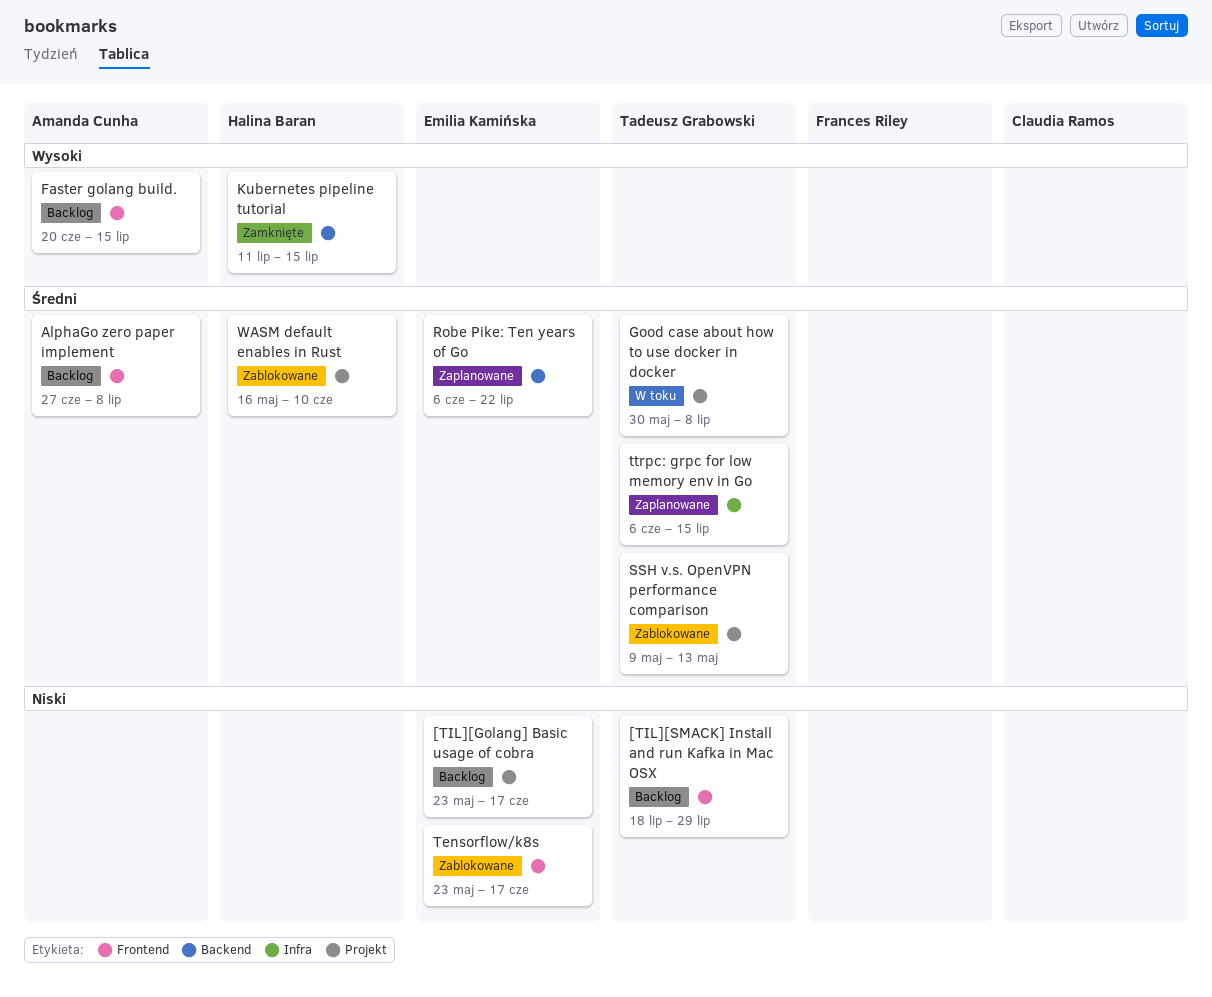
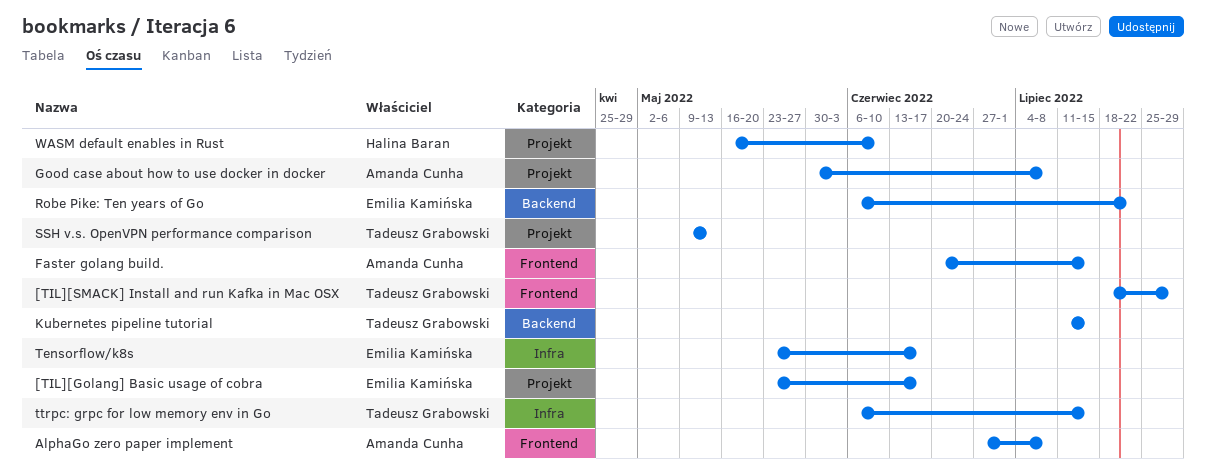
Good case about how to use docker in docker, owner: Tadeusz Grabowski -> Amanda Cunha
Kubernetes pipeline tutorial, owner: Halina Baran -> Tadeusz Grabowski
Tensorflow/k8s, label: Frontend -> Infra

